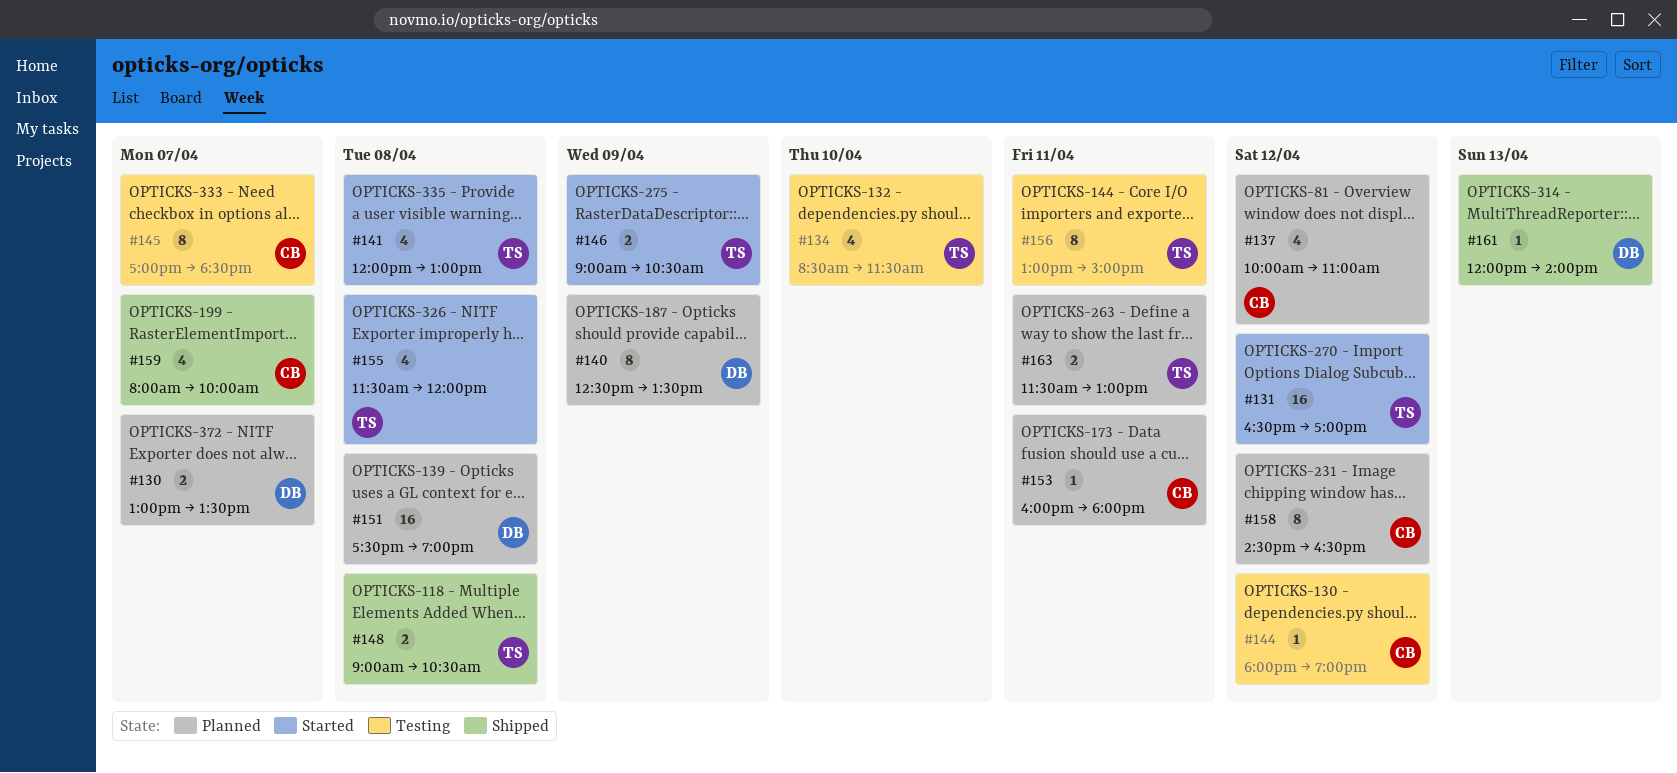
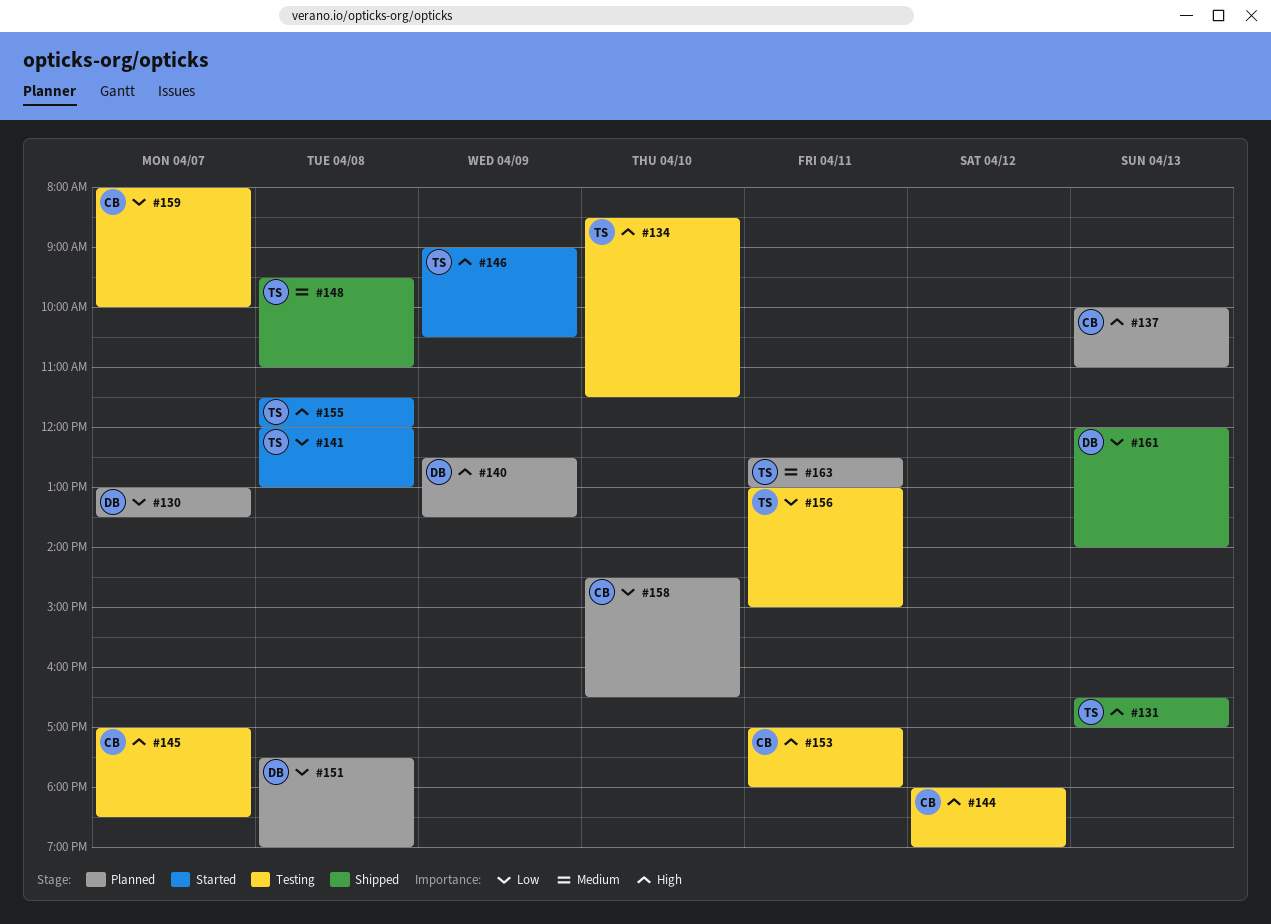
#131, status: Started -> Shipped
#131, day: Apr 12 -> Apr 13
#137, day: Apr 12 -> Apr 13
#148, begins: 09:00 -> 09:30
#148, ends: 10:30 -> 11:00
#153, status: Planned -> Testing
#153, begins: 16:00 -> 17:00
#158, day: Apr 12 -> Apr 10
#159, status: Shipped -> Testing
#163, begins: 11:30 -> 12:30

